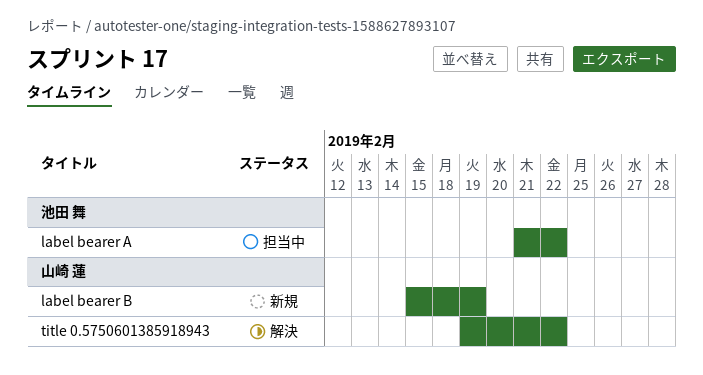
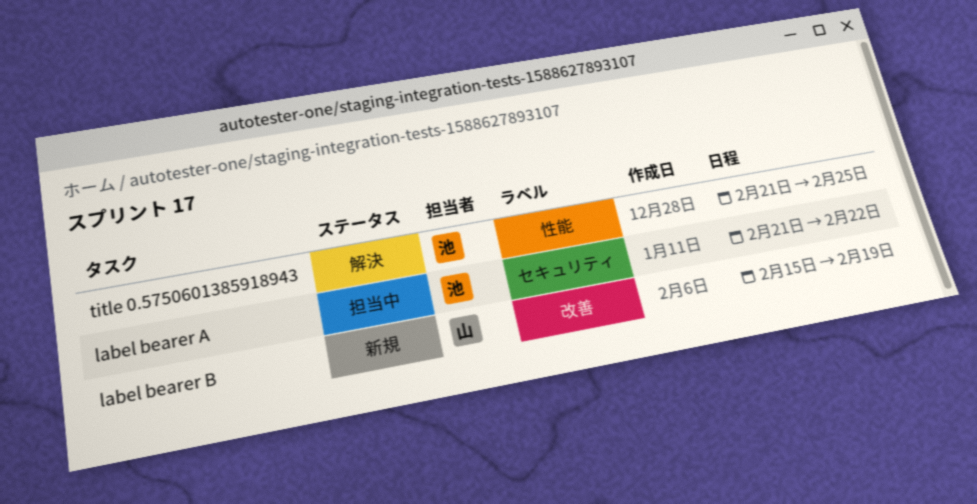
title 0.5750601385918943, owner: 山崎 蓮 -> 池田 舞
title 0.5750601385918943, start: Feb 19 -> Feb 21
title 0.5750601385918943, due: Feb 22 -> Feb 25

